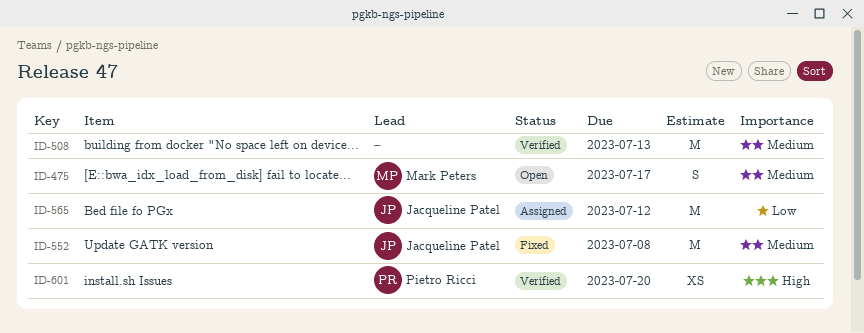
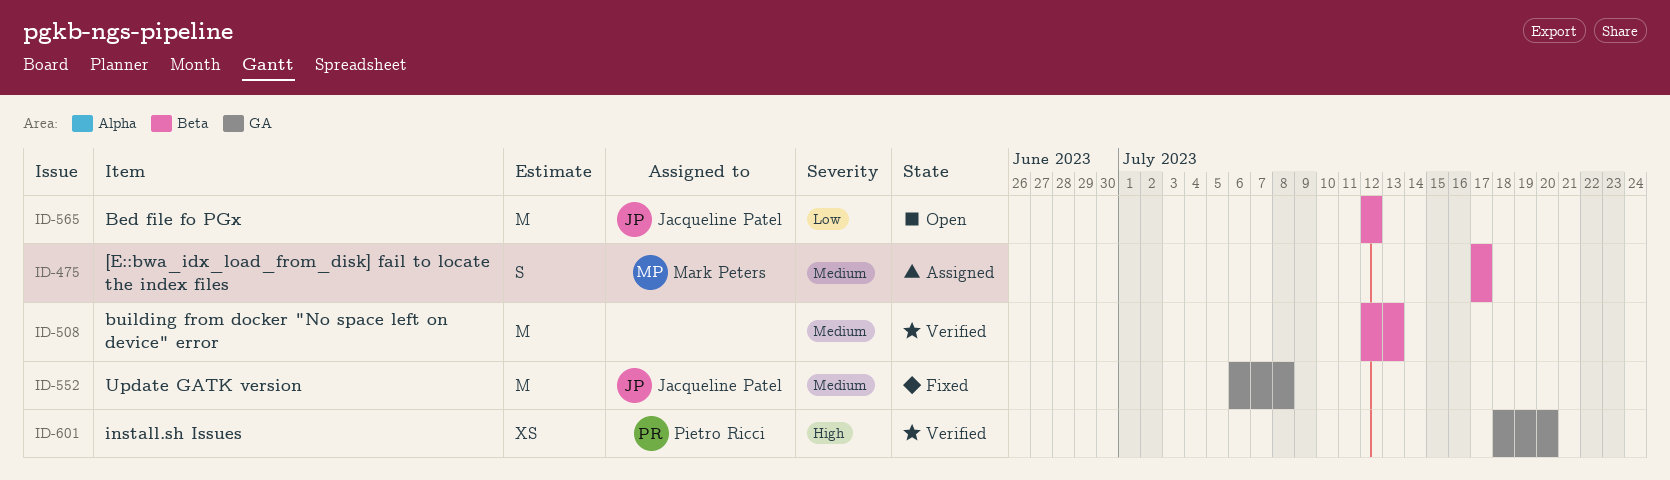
ID-475, status: Open -> Assigned
ID-565, status: Assigned -> Open

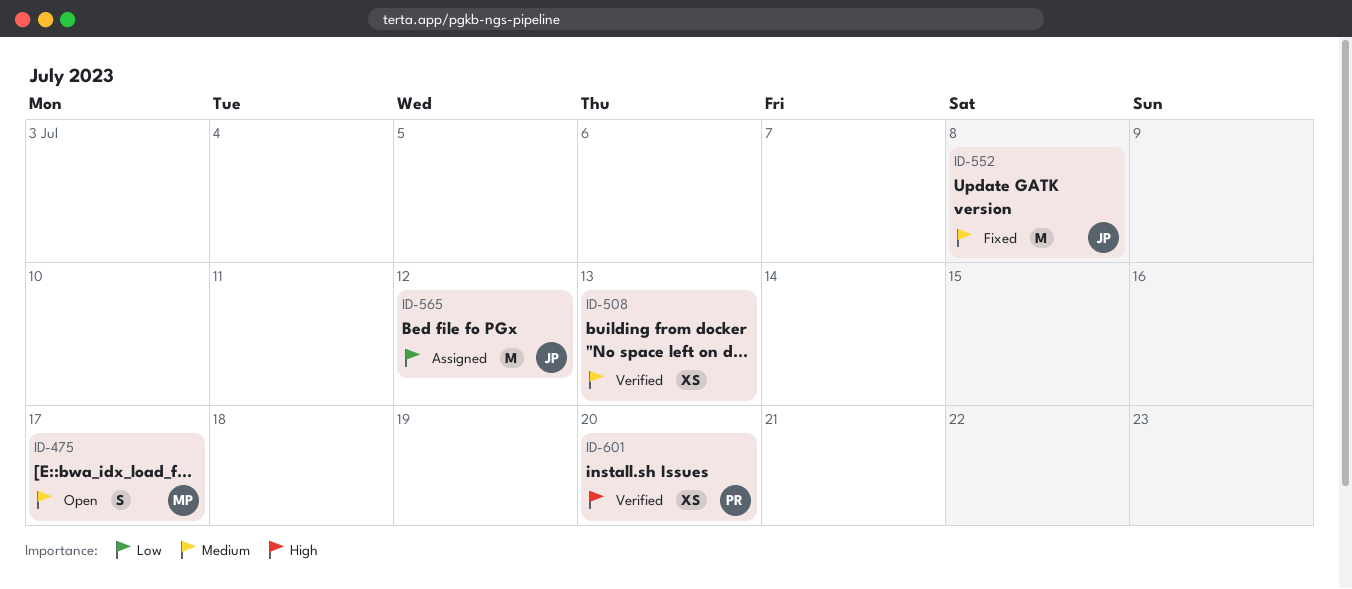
ID-475, status: Assigned -> Open
ID-508, estimate: M -> XS
ID-565, status: Open -> Assigned

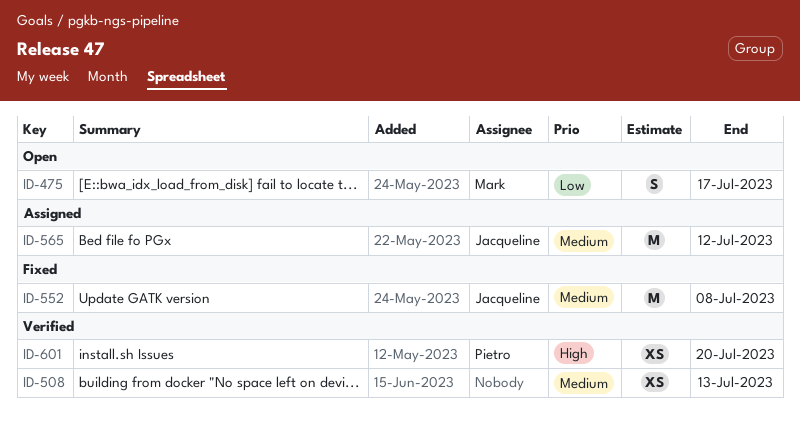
ID-475, priority: Medium -> Low
ID-565, priority: Low -> Medium

